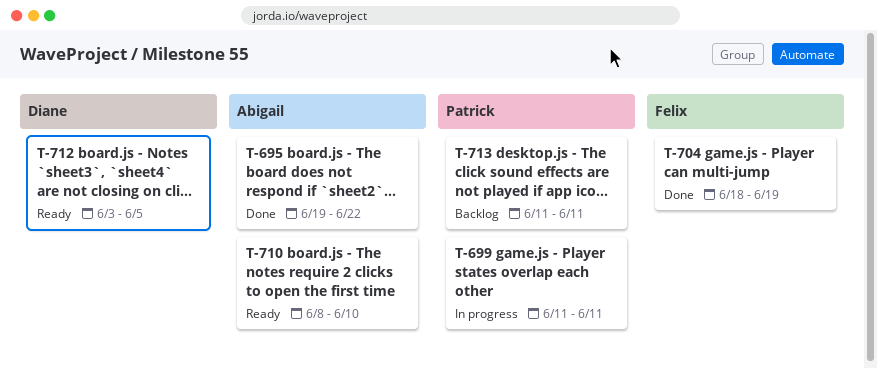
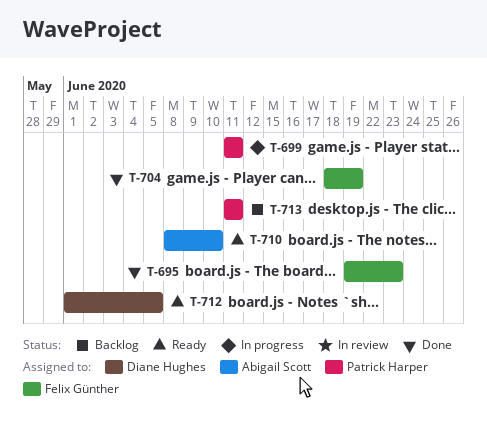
T-695, owner: Abigail Scott -> Felix Günther
T-695, due: Jun 22 -> Jun 23
T-712, start: Jun 3 -> Jun 1

